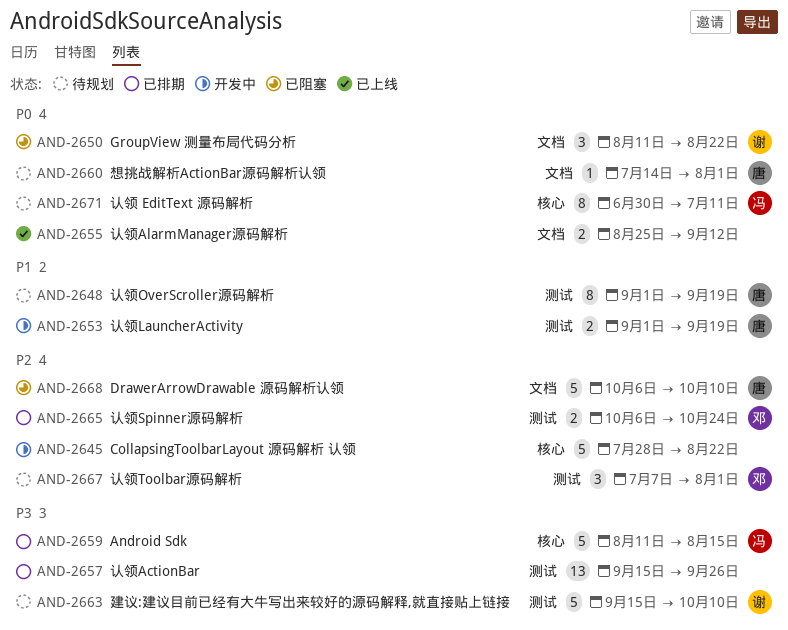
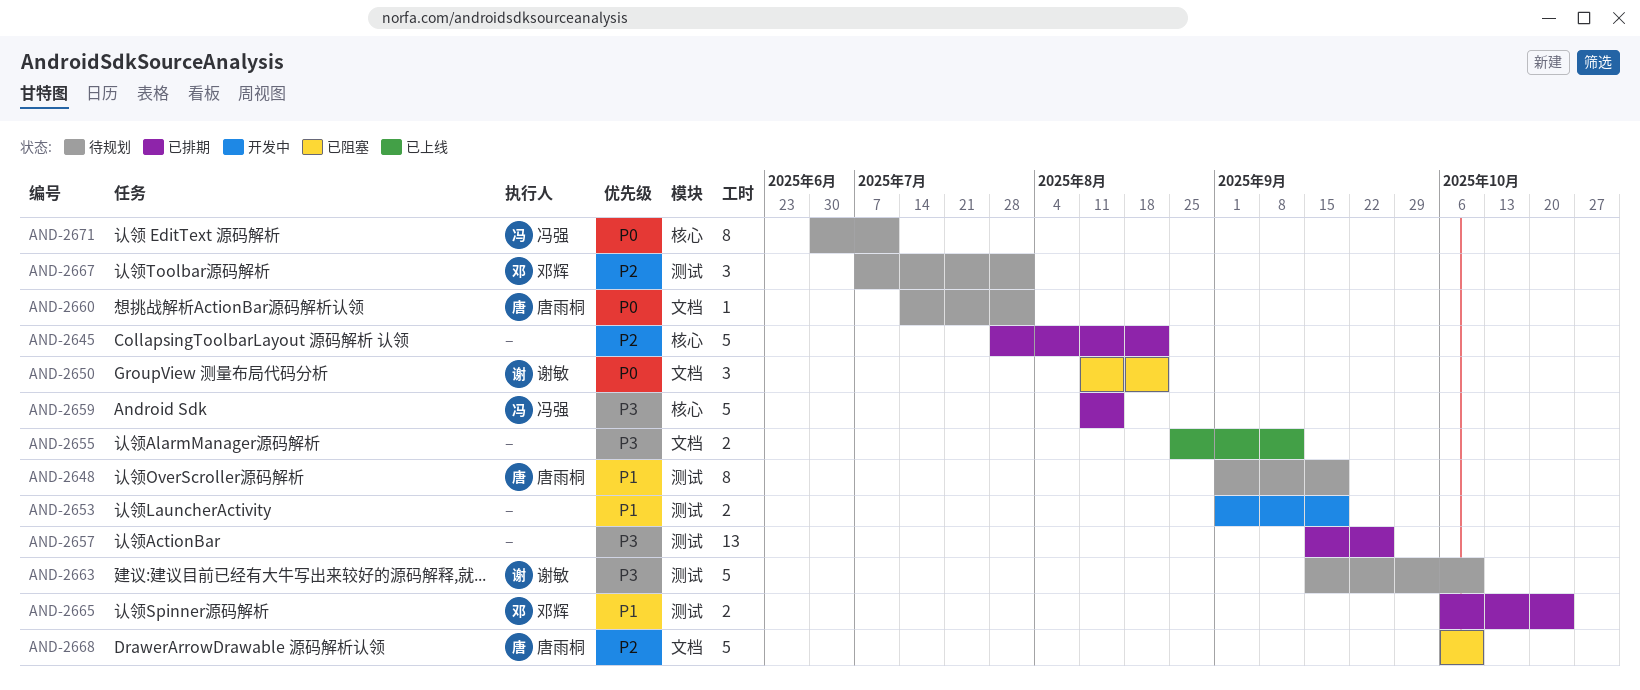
AND-2645, status: 开发中 -> 已排期
AND-2653, owner: 唐雨桐 -> none
AND-2655, priority: P0 -> P3
AND-2665, priority: P2 -> P1

